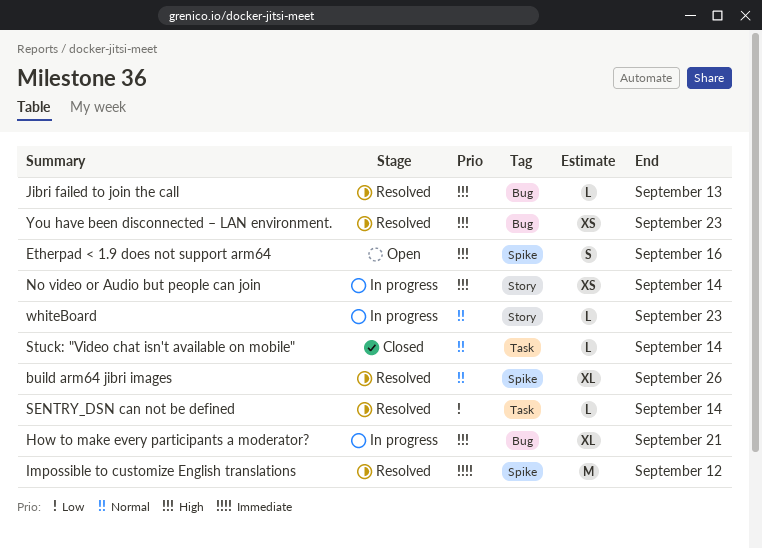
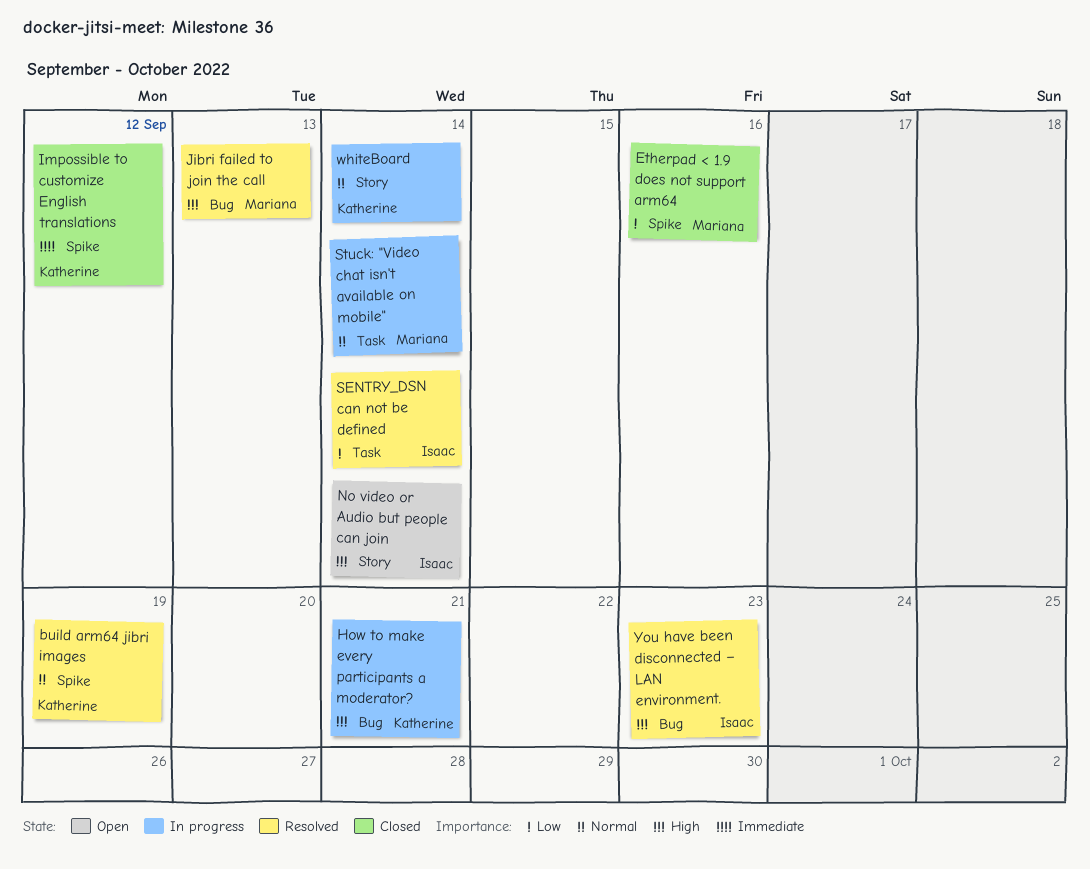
build arm64 jibri images, due: Sep 26 -> Sep 19
Etherpad < 1.9 does not support arm64, status: Open -> Closed
Etherpad < 1.9 does not support arm64, priority: High -> Low
Impossible to customize English translations, status: Resolved -> Closed
No video or Audio but people can join, status: In progress -> Open
Stuck: "Video chat isn't available on mobile", status: Closed -> In progress
whiteBoard, due: Sep 23 -> Sep 14

